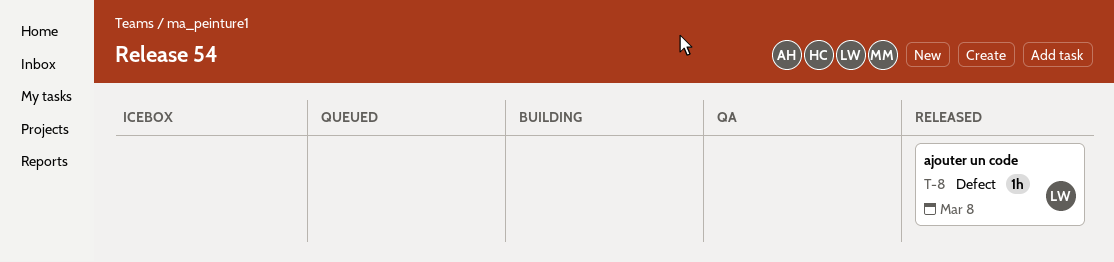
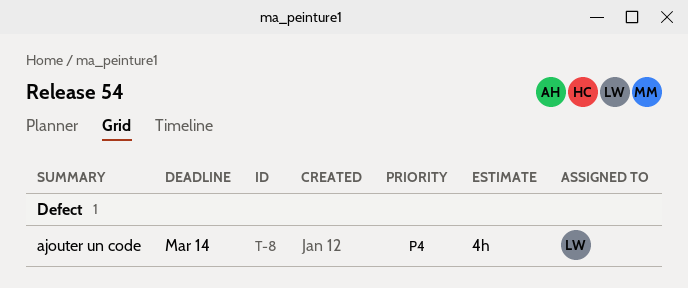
T-8, estimate: 1h -> 4h
T-8, due: Mar 8 -> Mar 14

